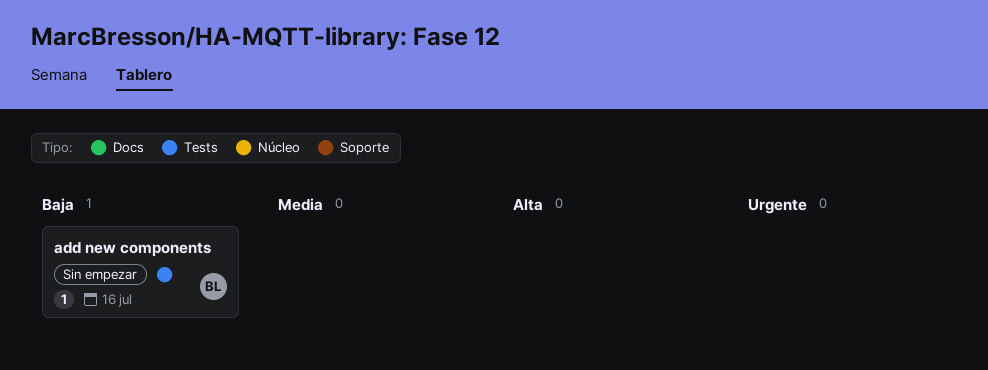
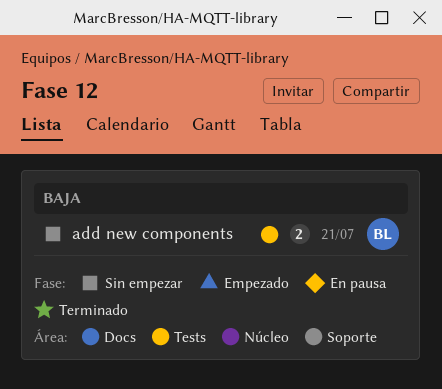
add new components, estimate: 1 -> 2
add new components, due: Jul 16 -> Jul 21

